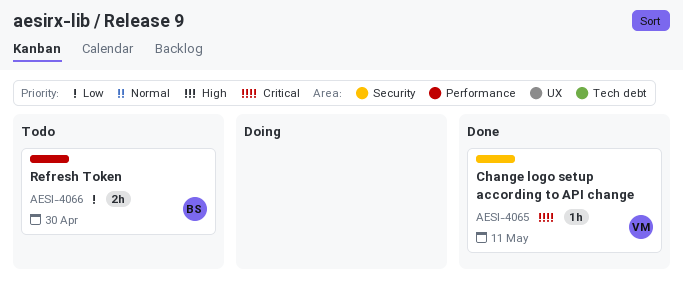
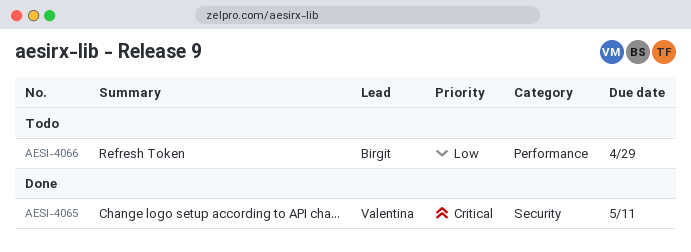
AESI-4066, due: Apr 30 -> Apr 29

